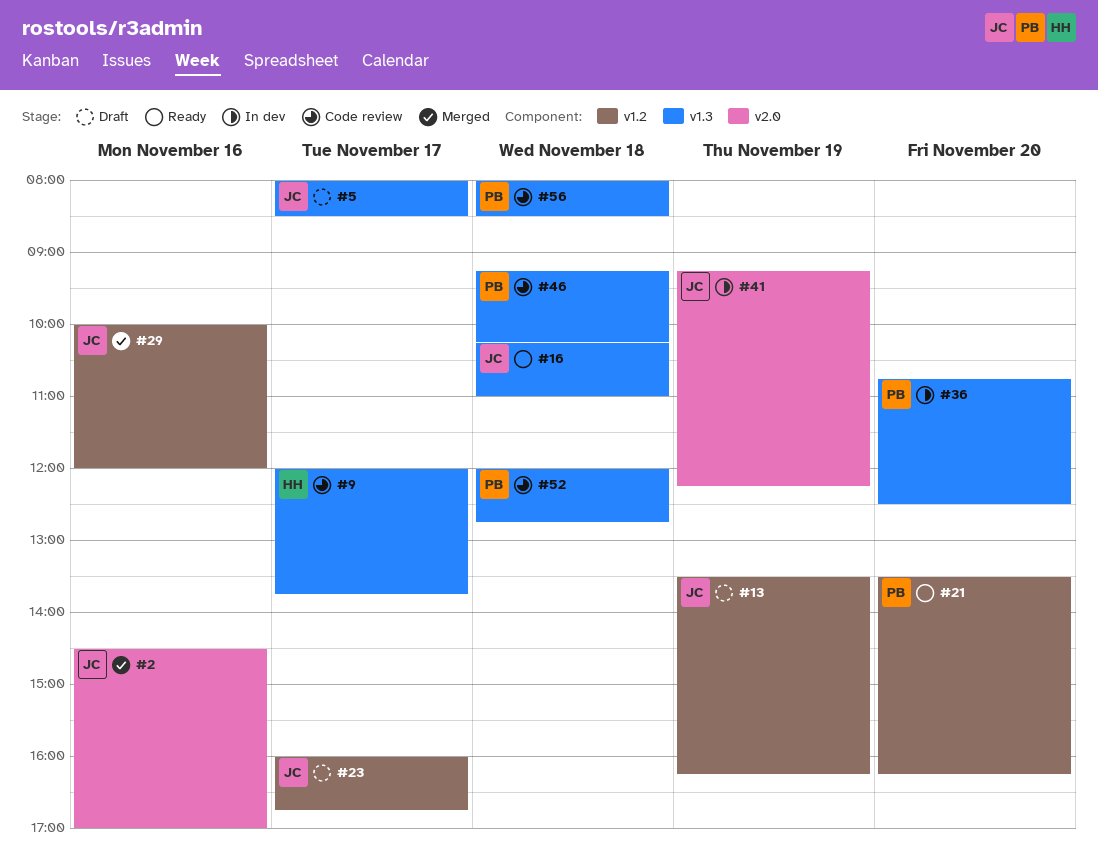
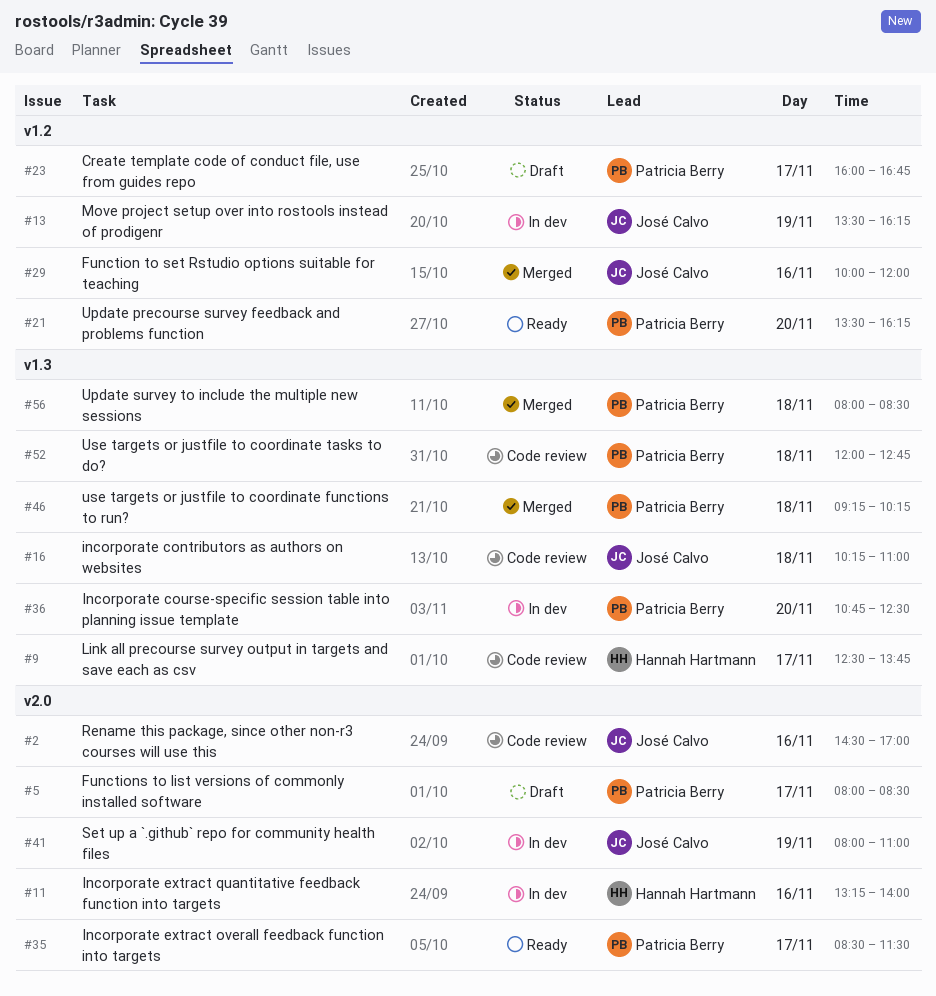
#2, status: Merged -> Code review
#5, owner: José Calvo -> Patricia Berry
#5, label: v1.3 -> v2.0
#9, begins: 12:00 -> 12:30
#11: none -> present
#13, status: Draft -> In dev
#16, status: Ready -> Code review
#23, owner: José Calvo -> Patricia Berry
#35: none -> present
#41, begins: 09:15 -> 08:00
#41, ends: 12:15 -> 11:00
#46, status: Code review -> Merged
#56, status: Code review -> Merged

